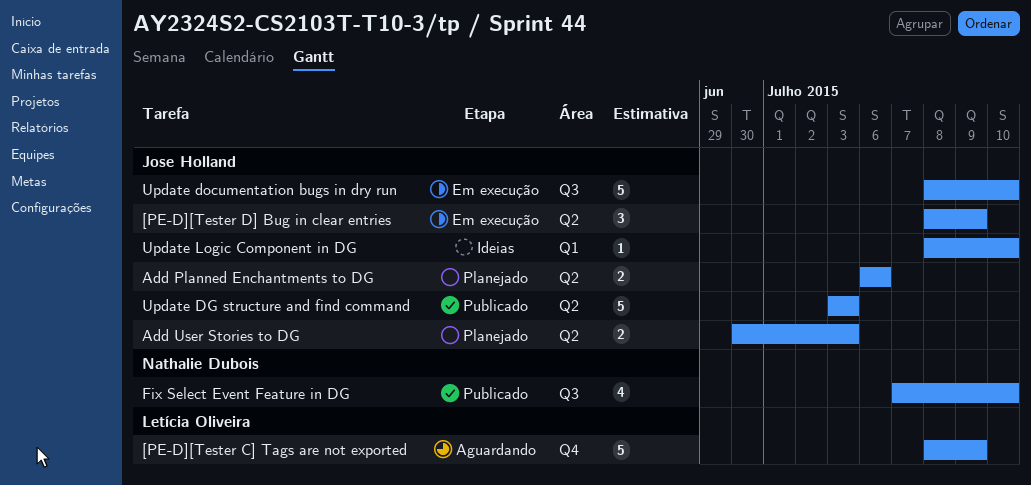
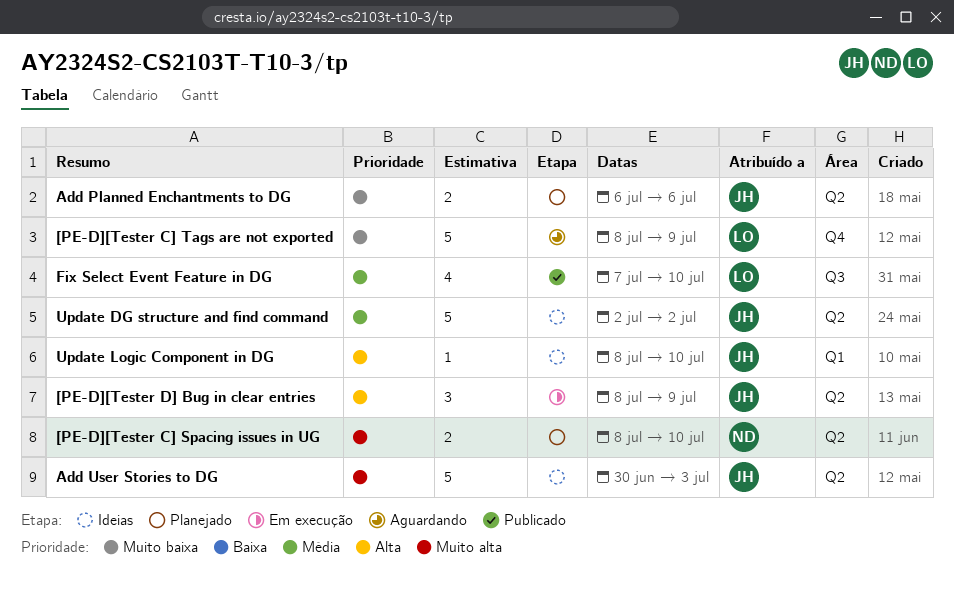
[PE-D][Tester C] Spacing issues in UG: none -> present
Add User Stories to DG, status: Planejado -> Ideias
Add User Stories to DG, estimate: 2 -> 5
Fix Select Event Feature in DG, owner: Nathalie Dubois -> Letícia Oliveira
Update DG structure and find command, status: Publicado -> Ideias
Update DG structure and find command, start: Jul 3 -> Jul 2
Update DG structure and find command, due: Jul 3 -> Jul 2
Update documentation bugs in dry run: present -> none

